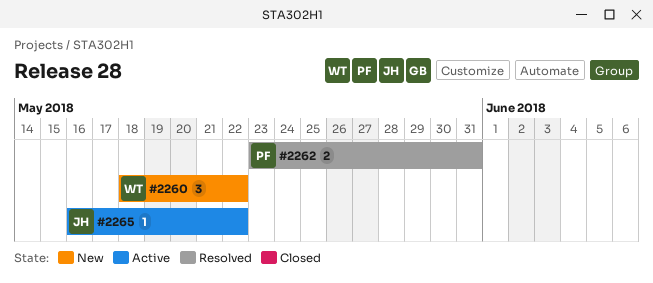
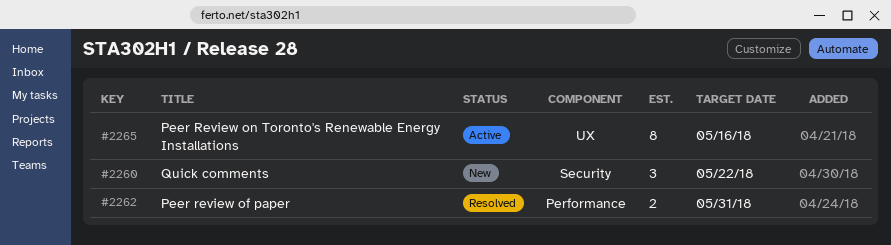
#2265, estimate: 1 -> 8
#2265, due: May 22 -> May 16

